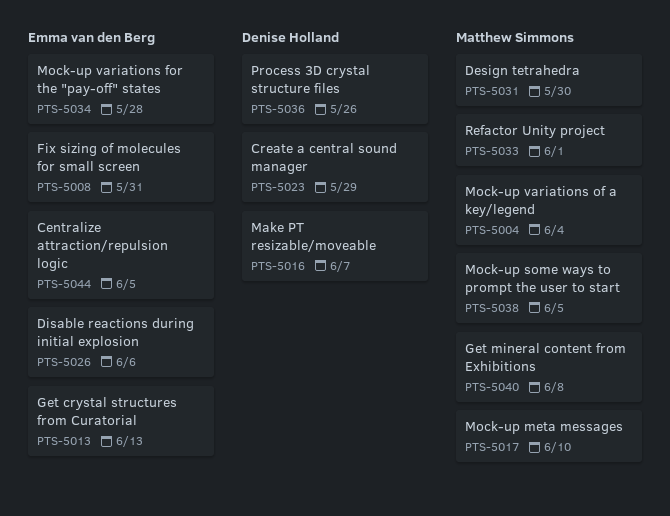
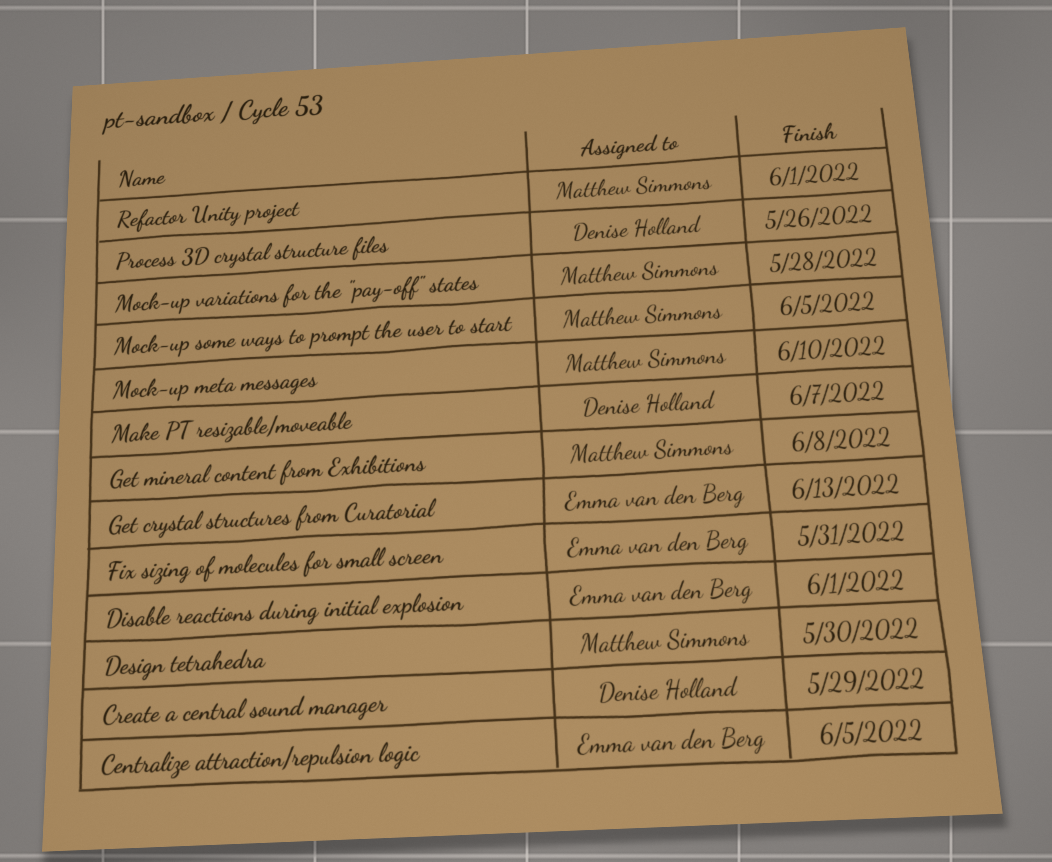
Disable reactions during initial explosion, due: Jun 6 -> Jun 1
Mock-up variations for the "pay-off" states, owner: Emma van den Berg -> Matthew Simmons
Mock-up variations of a key/legend: present -> none

